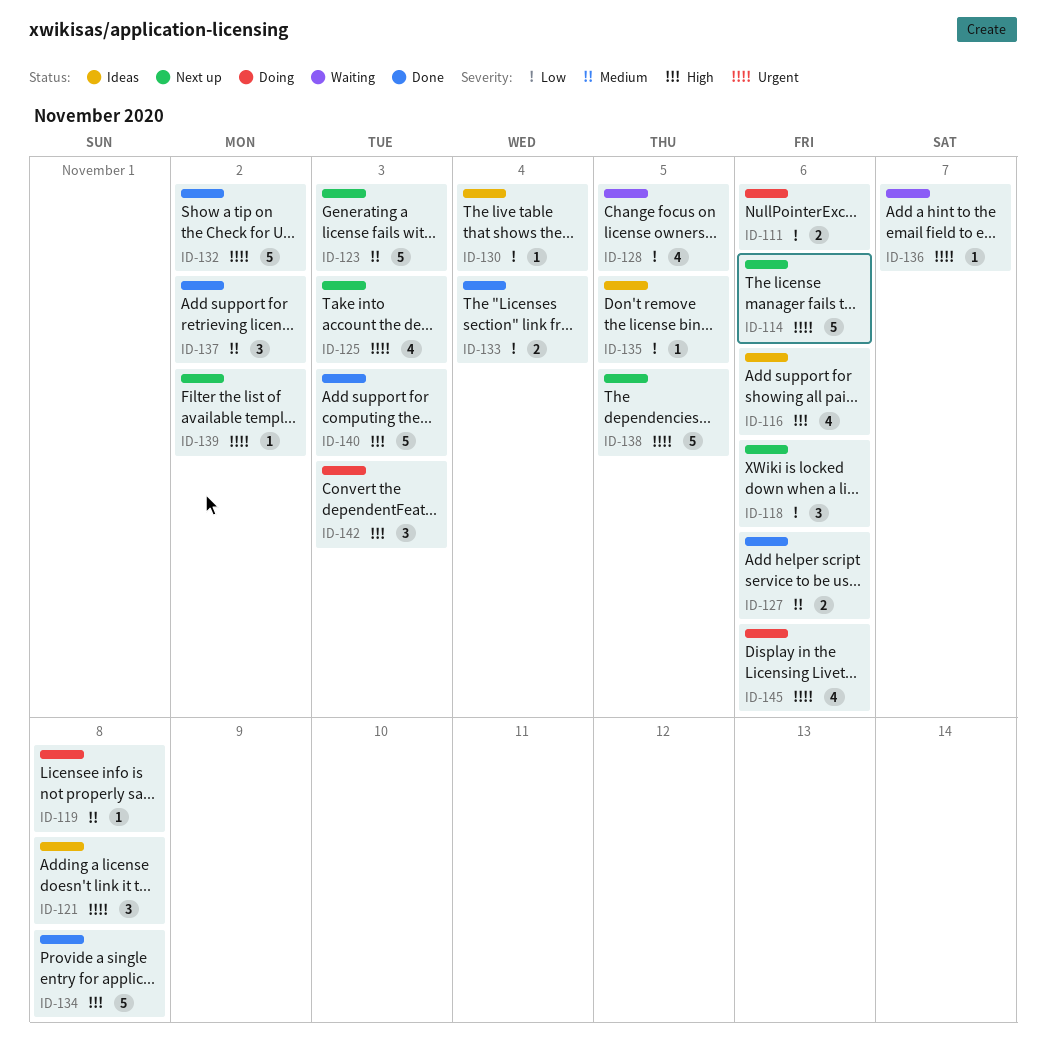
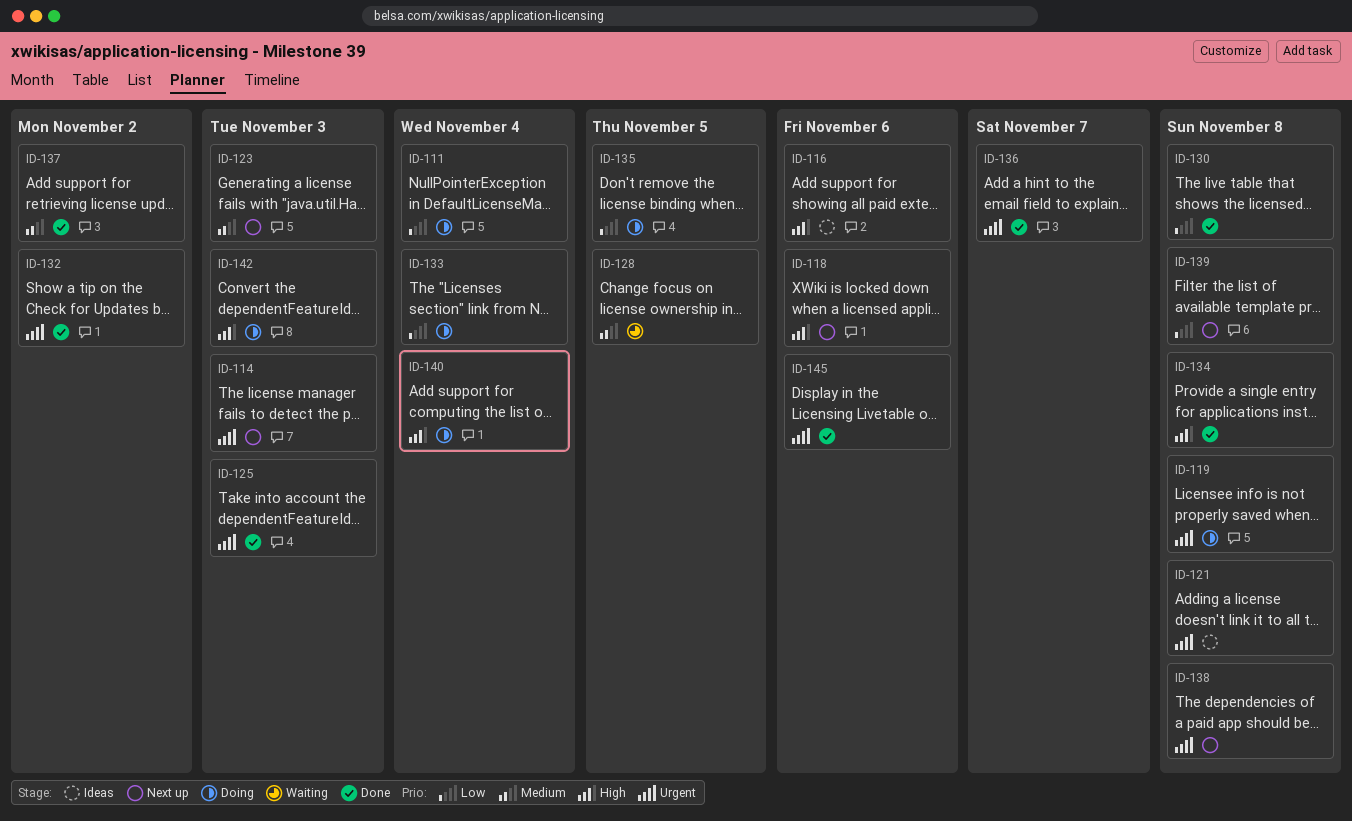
ID-111, due: Nov 6 -> Nov 4
ID-114, due: Nov 6 -> Nov 3
ID-118, priority: Low -> High
ID-119, priority: Medium -> Urgent
ID-125, status: Next up -> Done
ID-127: present -> none
ID-128, priority: Low -> Medium
ID-130, status: Ideas -> Done
ID-130, due: Nov 4 -> Nov 8
ID-133, status: Done -> Doing
ID-135, status: Ideas -> Doing
ID-136, status: Waiting -> Done
ID-138, due: Nov 5 -> Nov 8
ID-139, priority: Urgent -> Low
ID-139, due: Nov 2 -> Nov 8
ID-140, status: Done -> Doing
ID-140, due: Nov 3 -> Nov 4
ID-145, status: Doing -> Done

